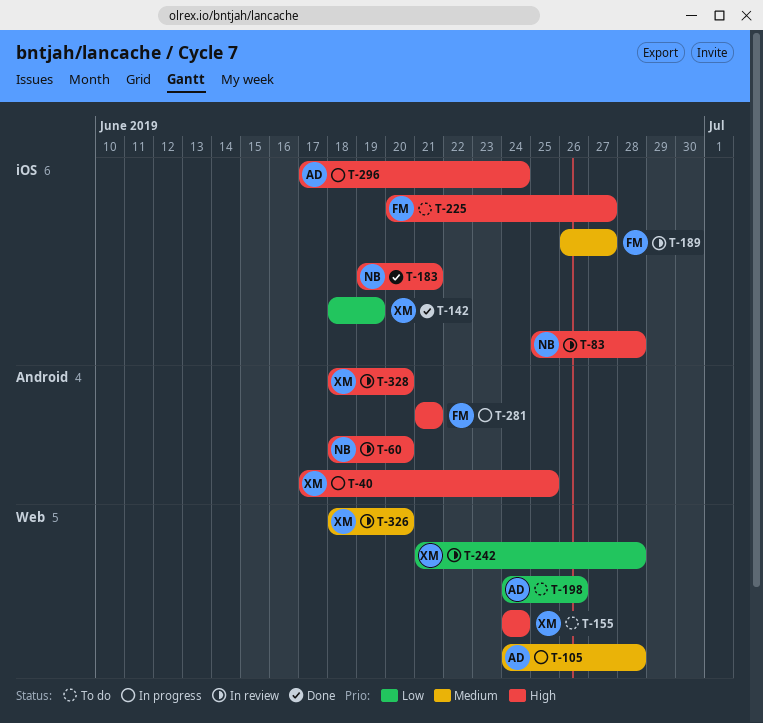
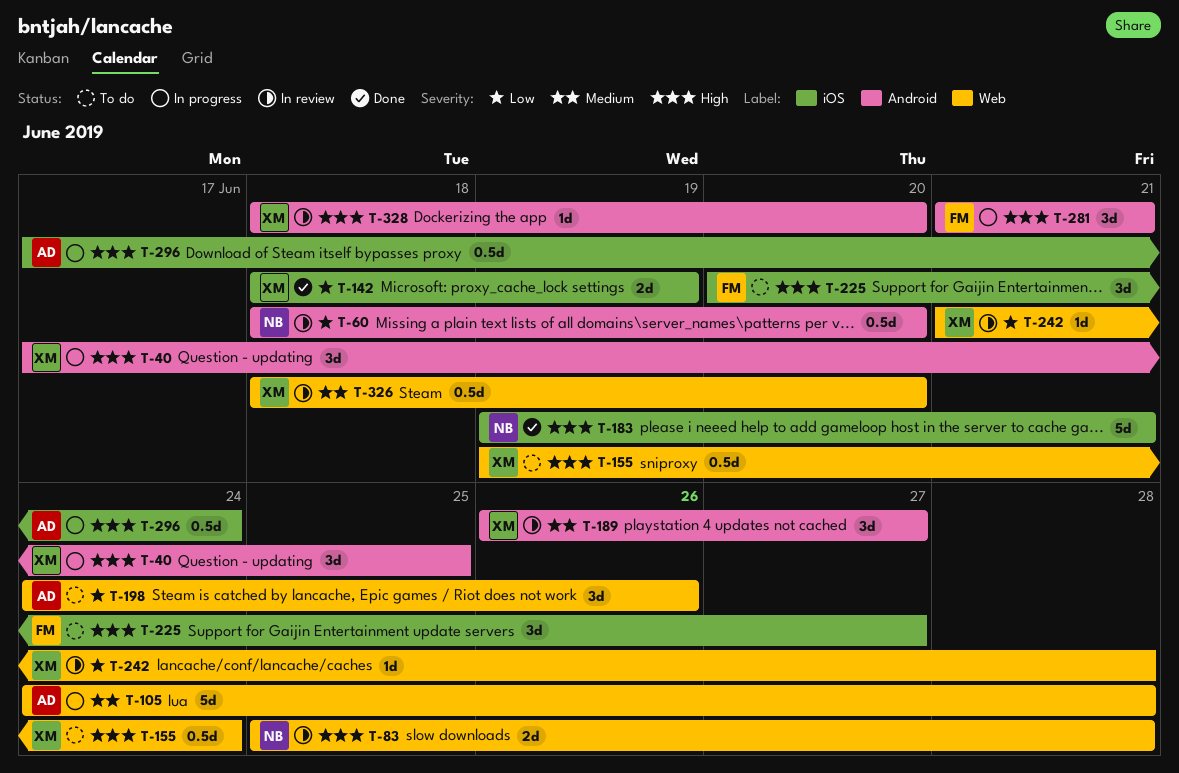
T-60, priority: High -> Low
T-83, label: iOS -> Web
T-155, start: Jun 24 -> Jun 19
T-189, owner: FM -> XM
T-189, label: iOS -> Android

